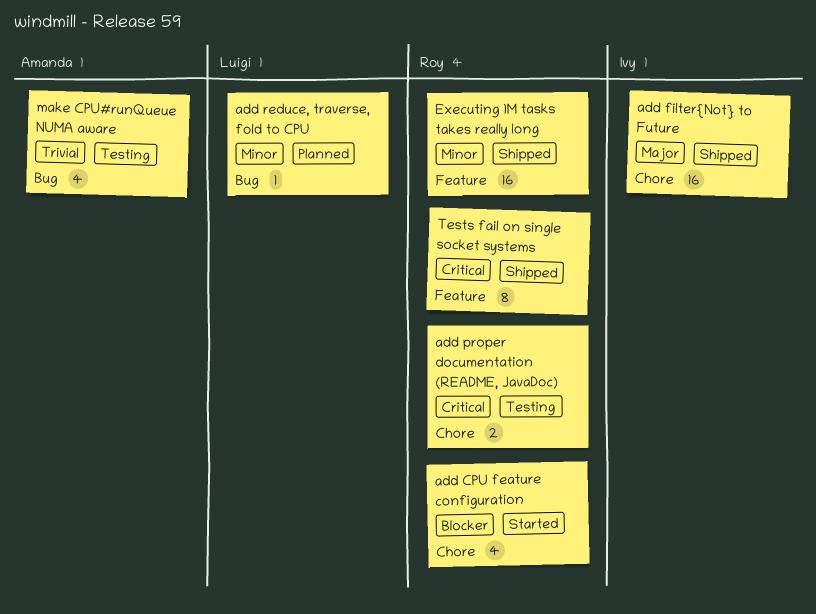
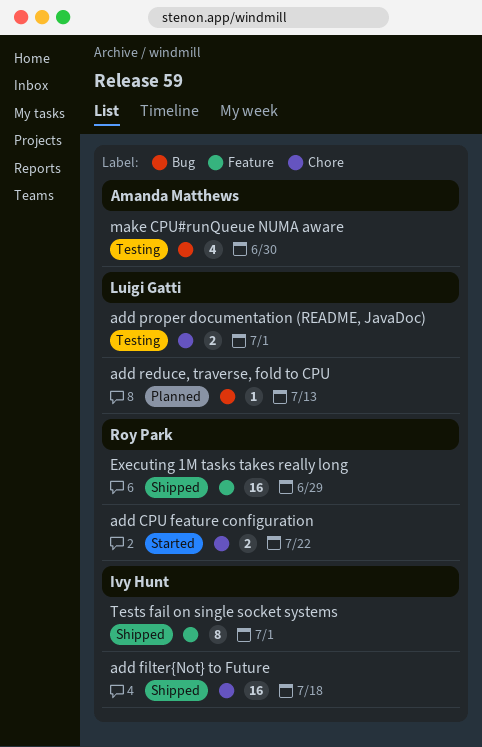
add CPU feature configuration, estimate: 4 -> 2
add proper documentation (README, JavaDoc), owner: Roy Park -> Luigi Gatti
Tests fail on single socket systems, owner: Roy Park -> Ivy Hunt

